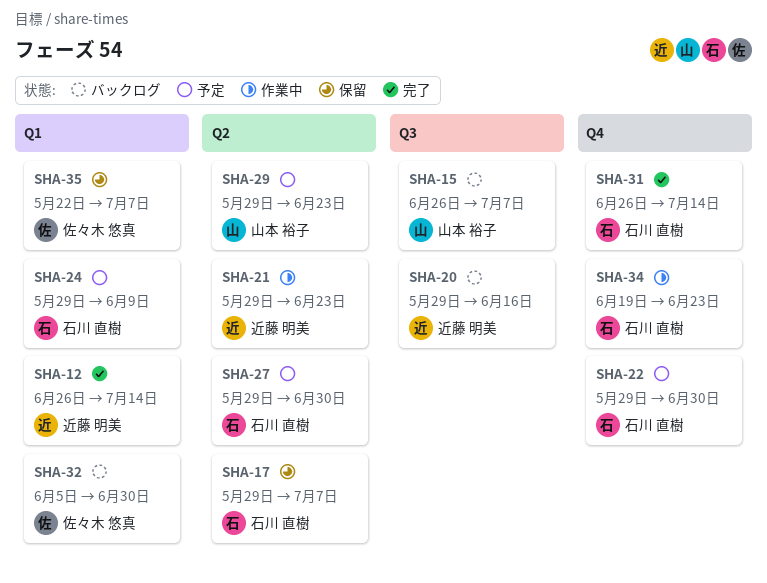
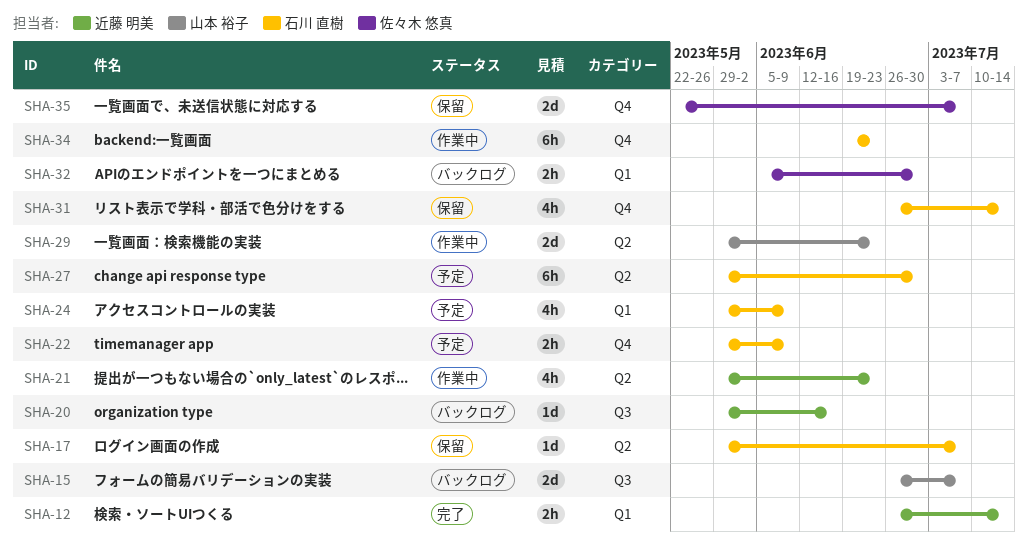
SHA-22, due: Jun 30 -> Jun 9
SHA-29, status: 予定 -> 作業中
SHA-31, status: 完了 -> 保留
SHA-35, label: Q1 -> Q4

